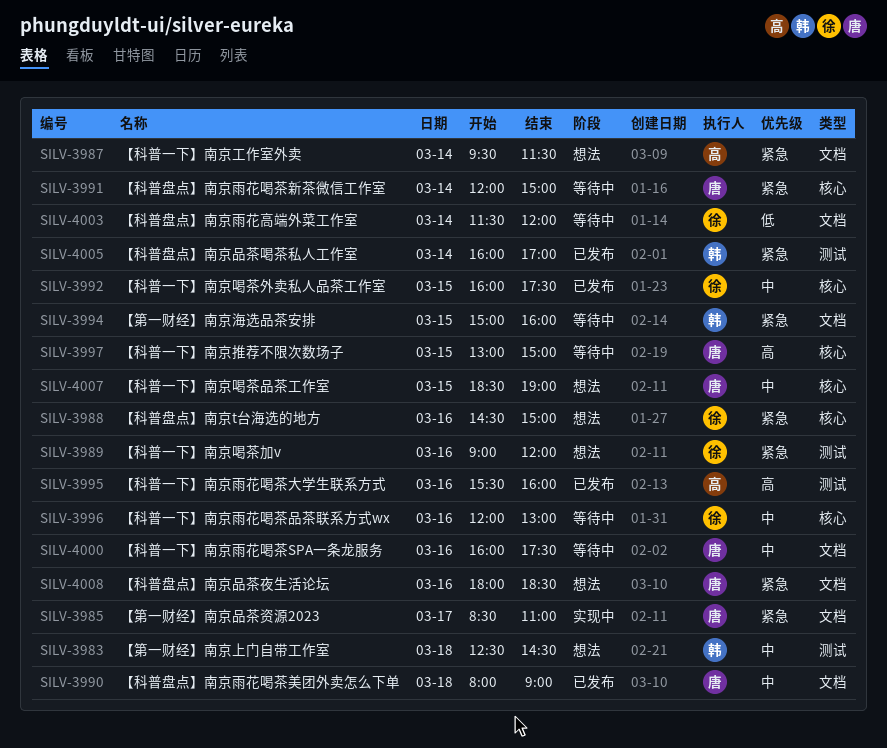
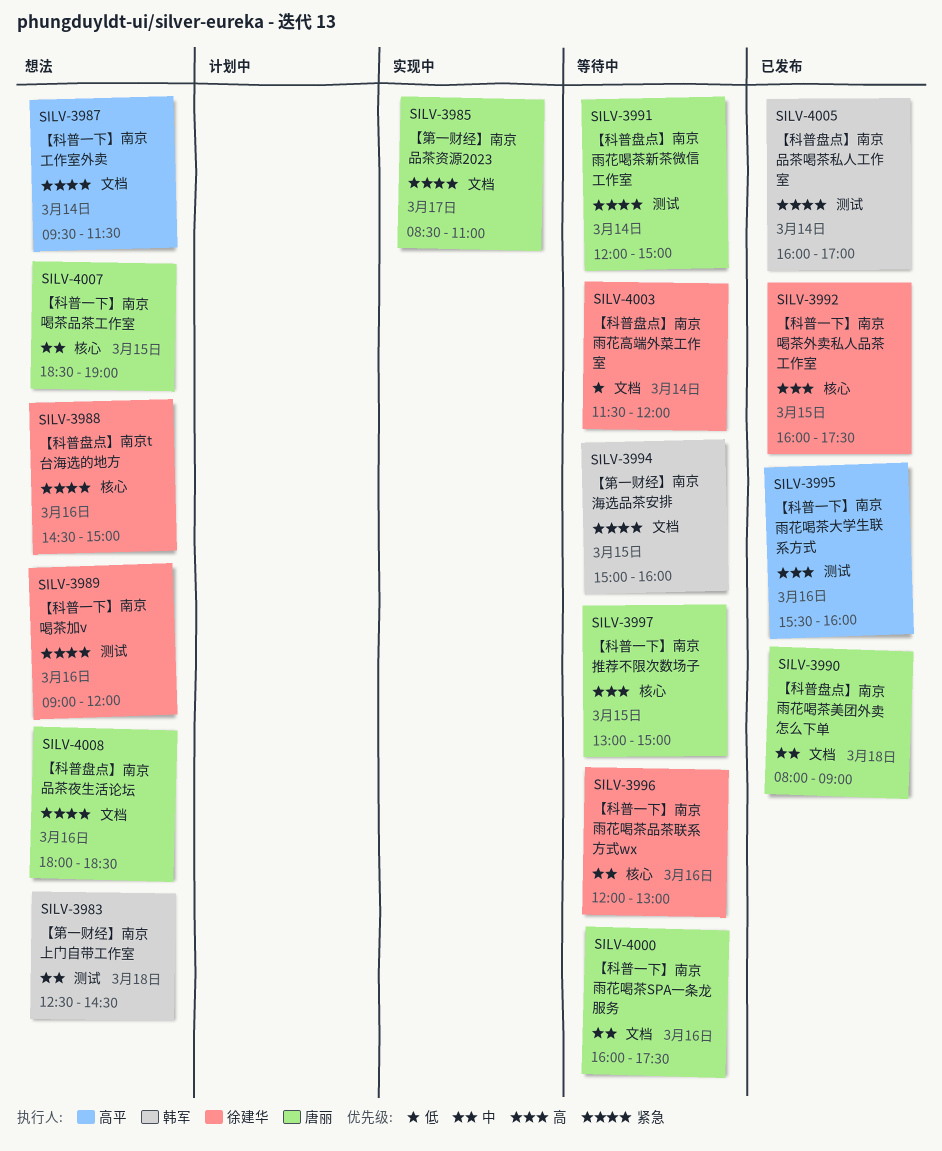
SILV-3991, label: 核心 -> 测试
SILV-3992, priority: 中 -> 高

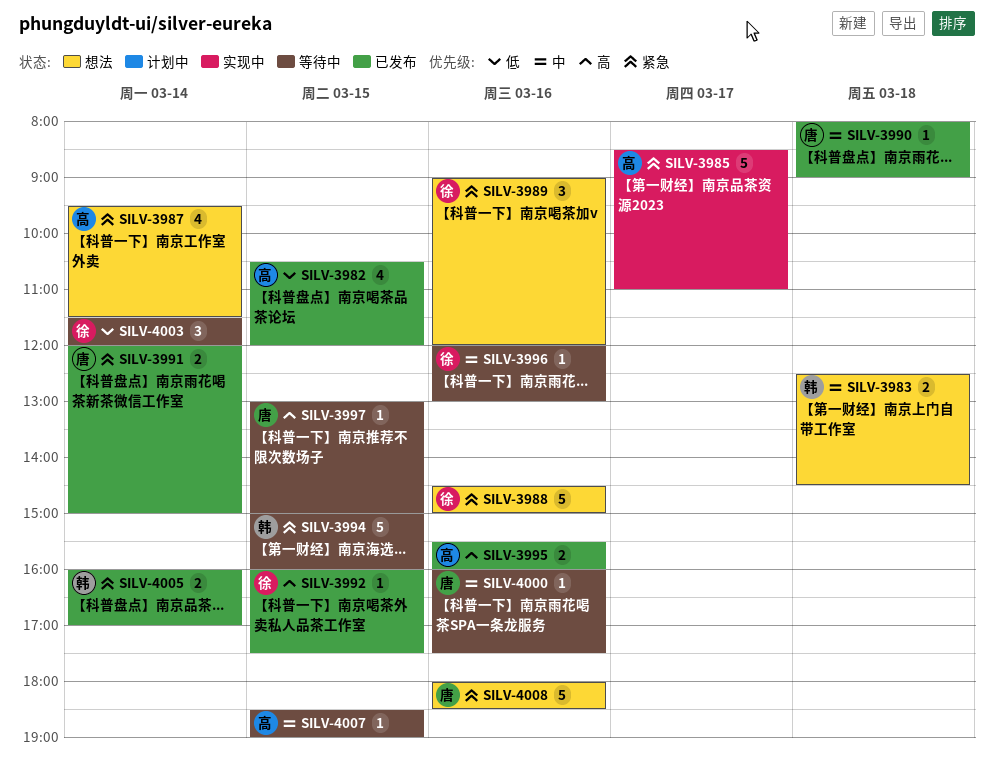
SILV-3982: none -> present
SILV-3985, owner: 唐丽 -> 高平
SILV-3991, status: 等待中 -> 已发布
SILV-4007, status: 想法 -> 等待中
SILV-4007, owner: 唐丽 -> 高平

